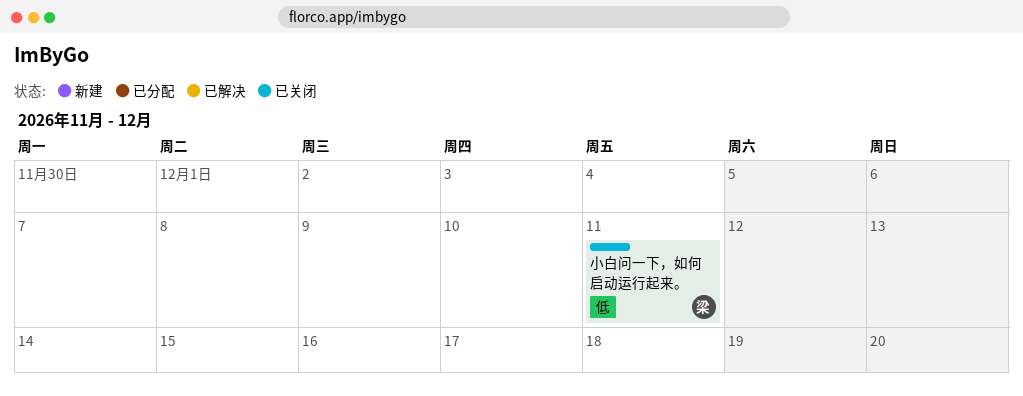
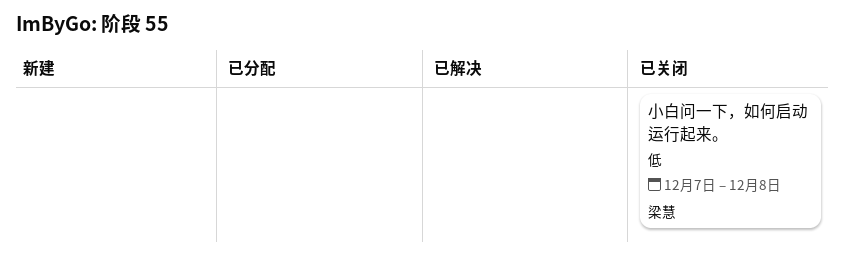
小白问一下，如何启动运行起来。, due: Dec 11 -> Dec 8

